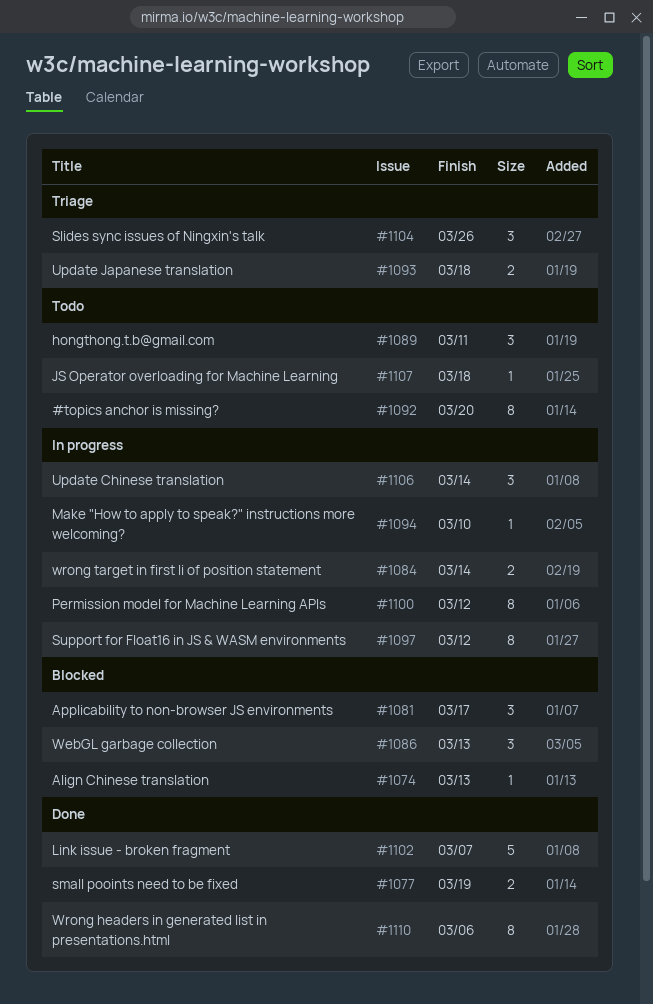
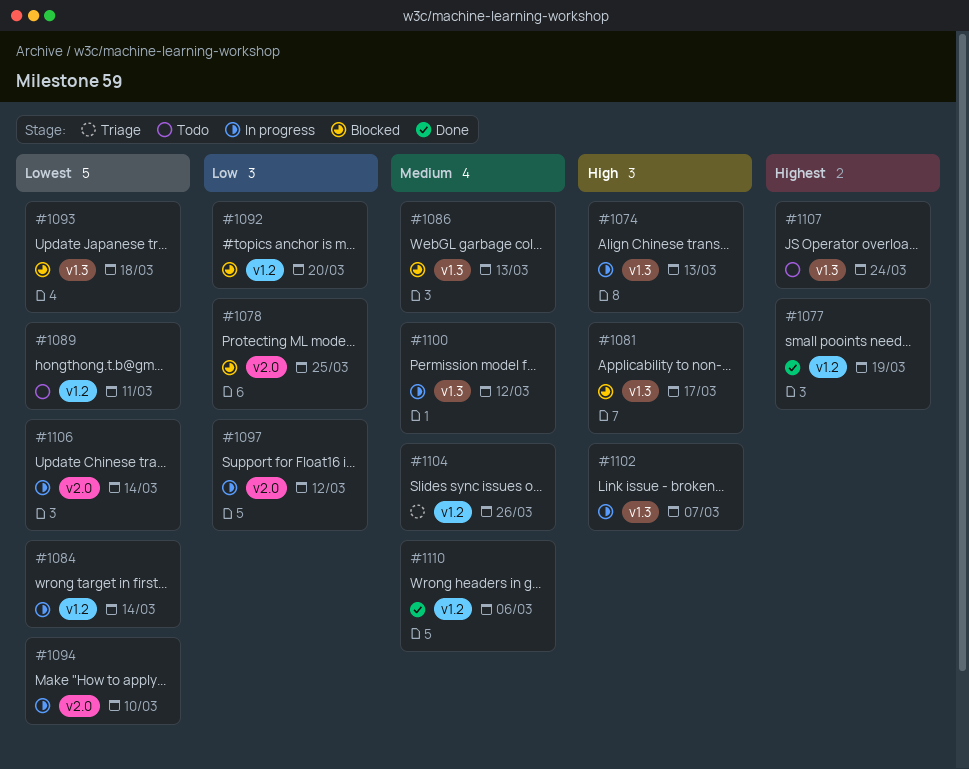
#1074, status: Blocked -> In progress
#1078: none -> present
#1092, status: Todo -> Blocked
#1093, status: Triage -> Blocked
#1102, status: Done -> In progress
#1107, due: Mar 18 -> Mar 24

